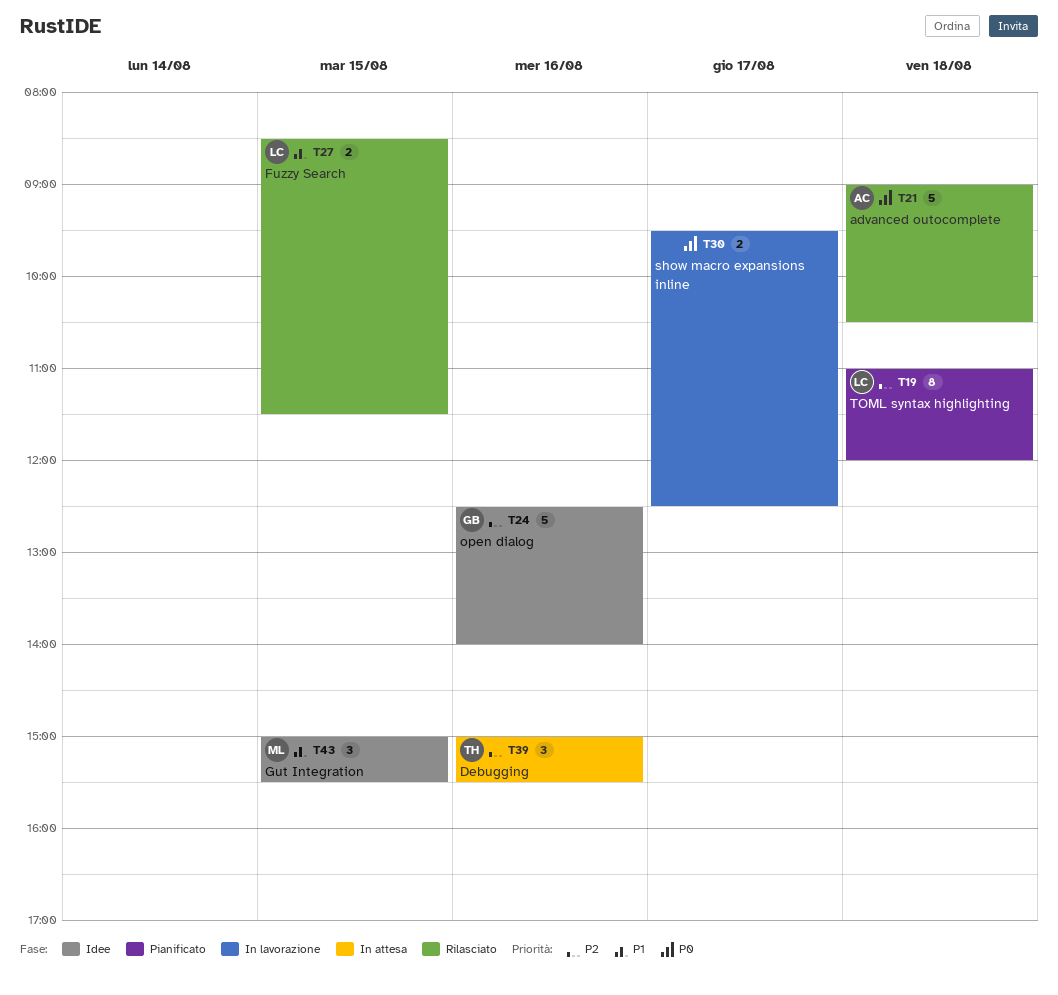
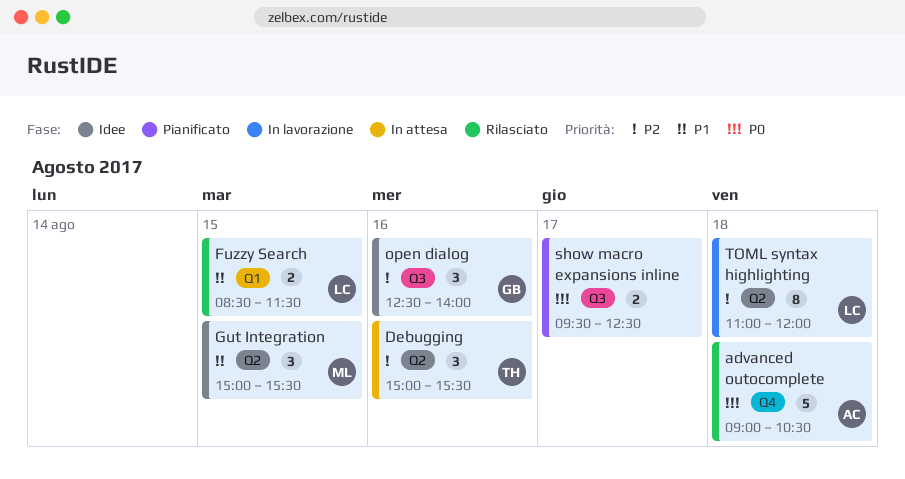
open dialog, estimate: 5 -> 3
show macro expansions inline, status: In lavorazione -> Pianificato
TOML syntax highlighting, status: Pianificato -> In lavorazione

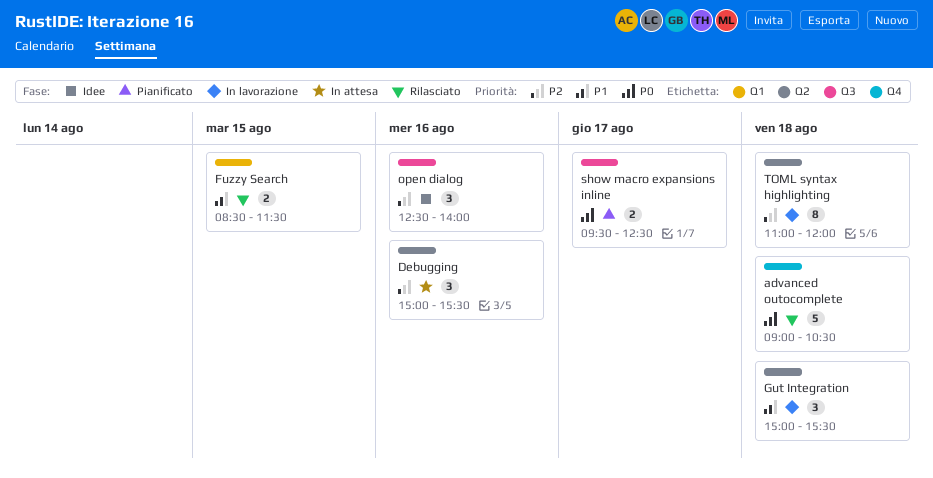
Gut Integration, status: Idee -> In lavorazione
Gut Integration, day: Aug 15 -> Aug 18

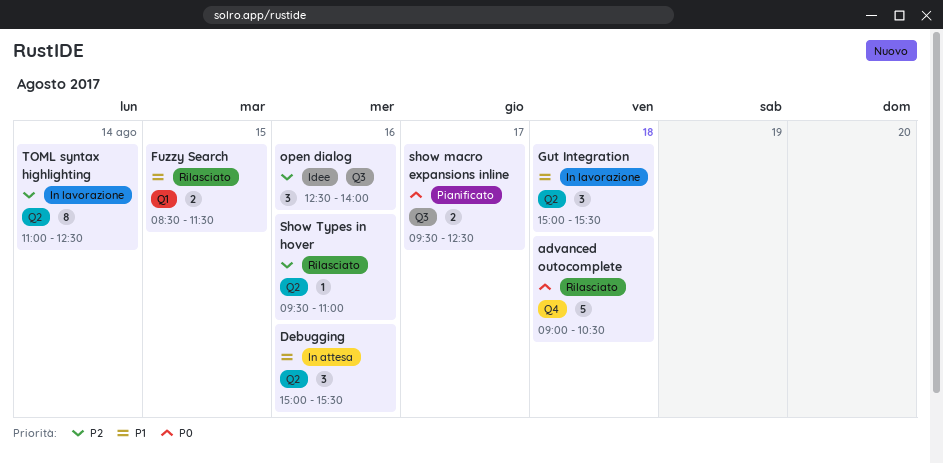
Debugging, priority: P2 -> P1
Show Types in hover: none -> present
TOML syntax highlighting, day: Aug 18 -> Aug 14
TOML syntax highlighting, ends: 12:00 -> 12:30

